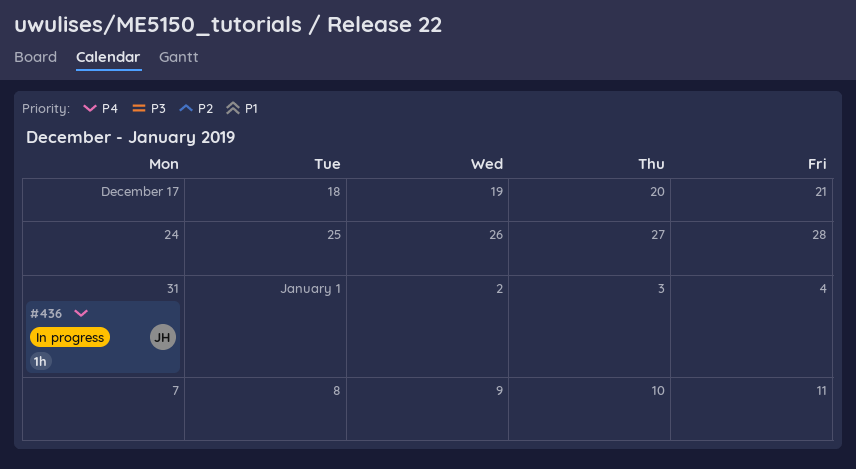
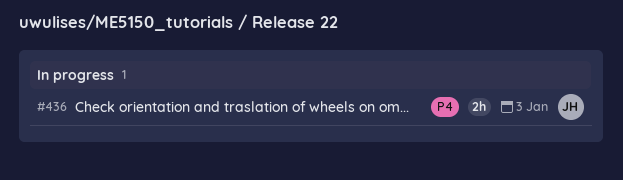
#436, estimate: 1h -> 2h
#436, due: Dec 31 -> Jan 3

